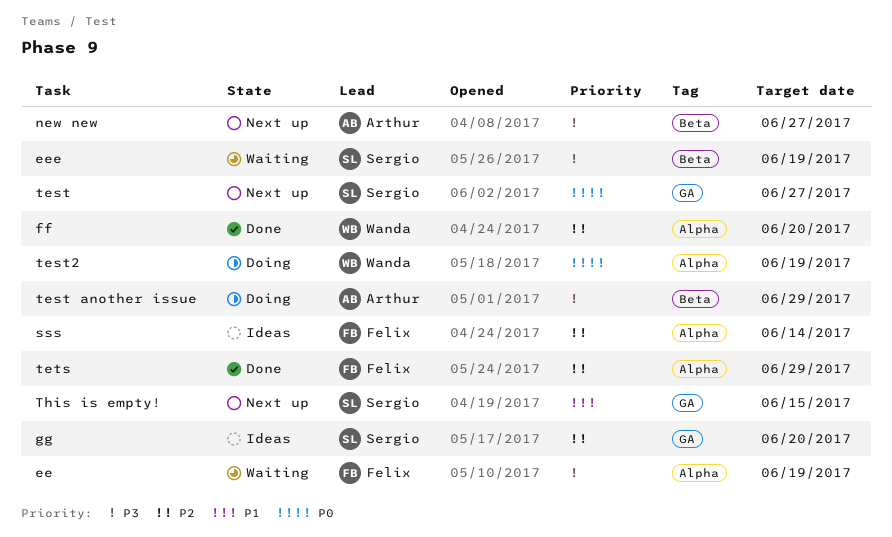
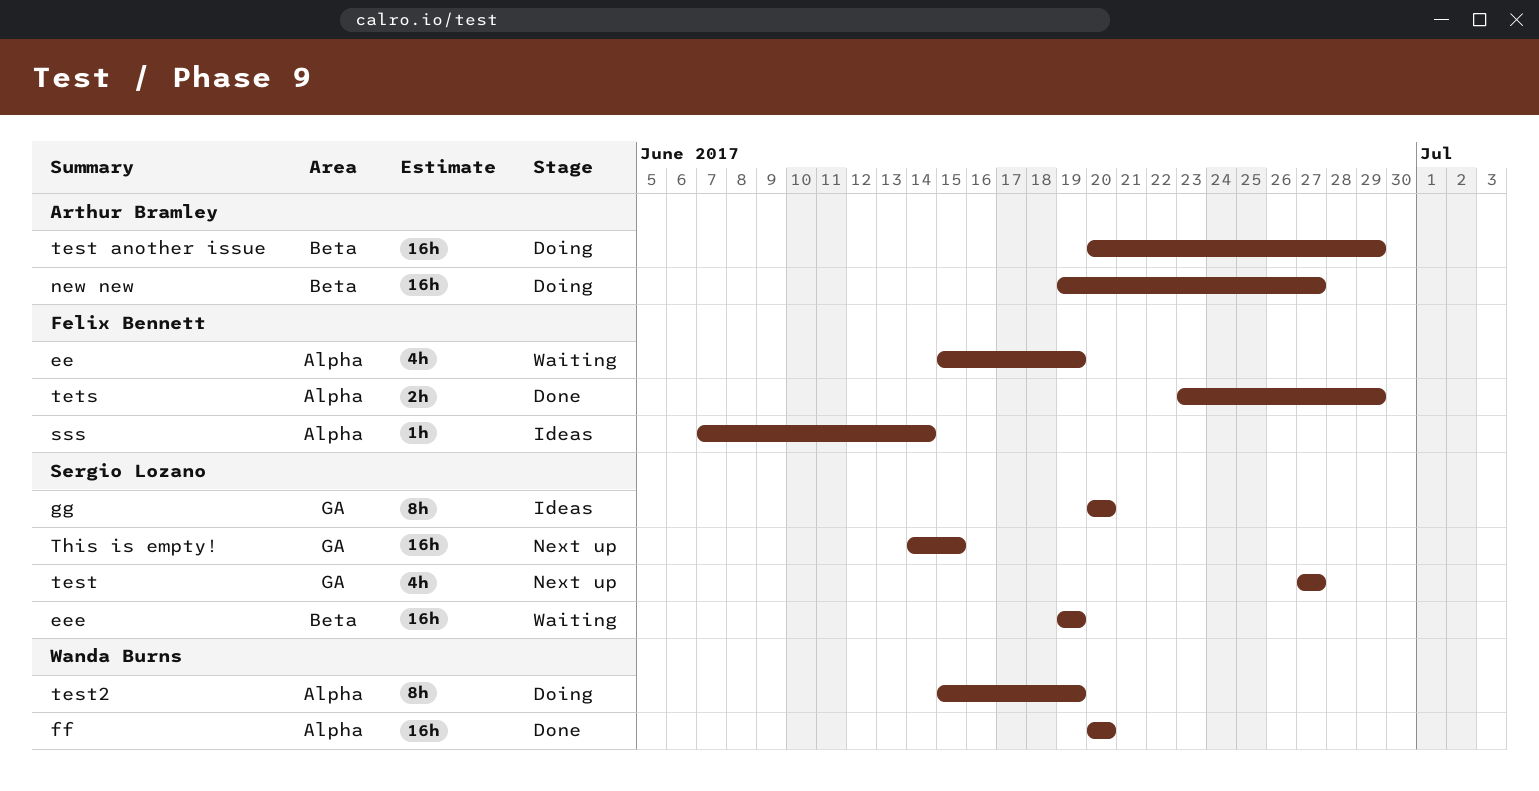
new new, status: Next up -> Doing

